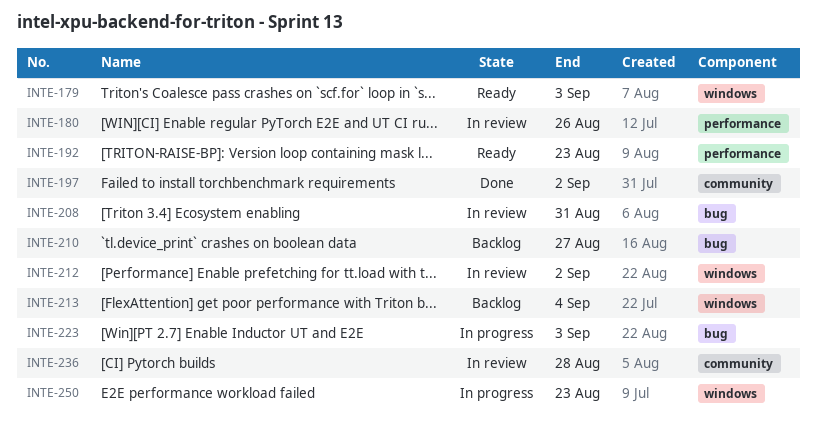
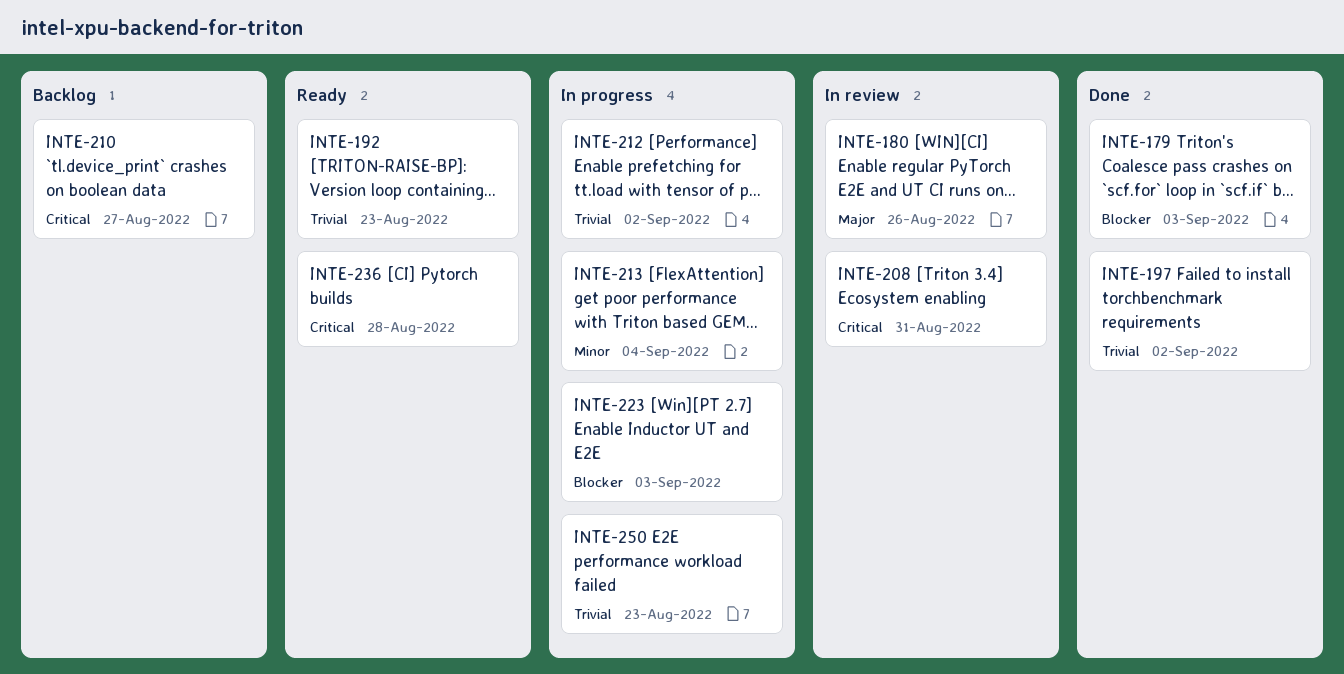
INTE-179, status: Ready -> Done
INTE-212, status: In review -> In progress
INTE-213, status: Backlog -> In progress
INTE-236, status: In review -> Ready

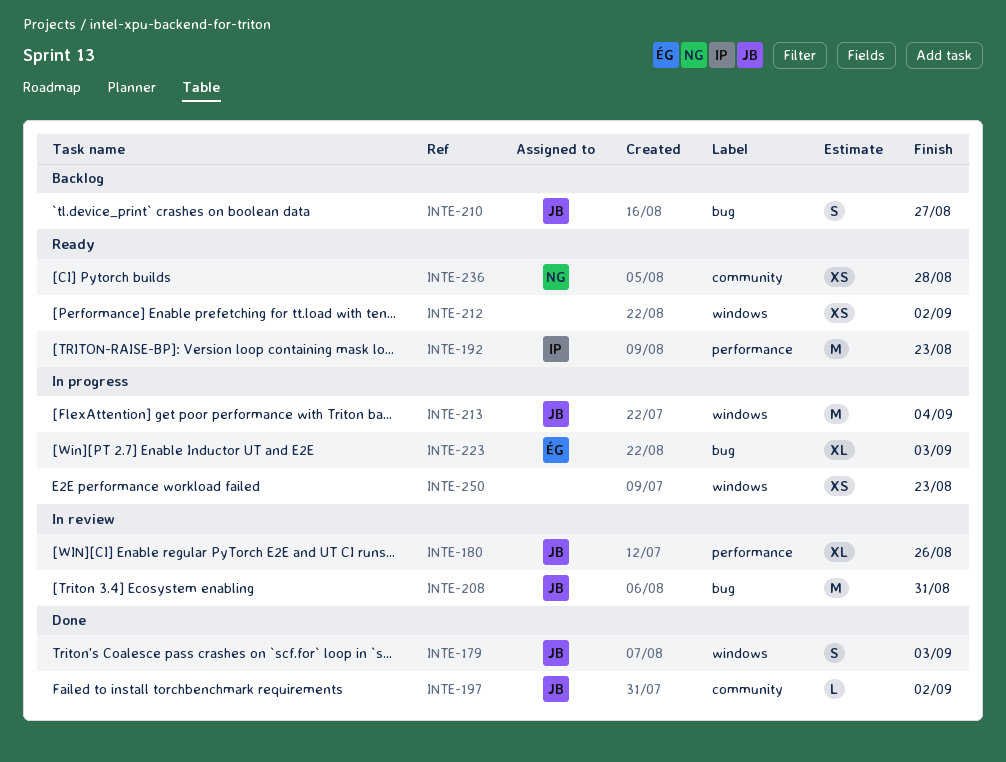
INTE-212, status: In progress -> Ready

